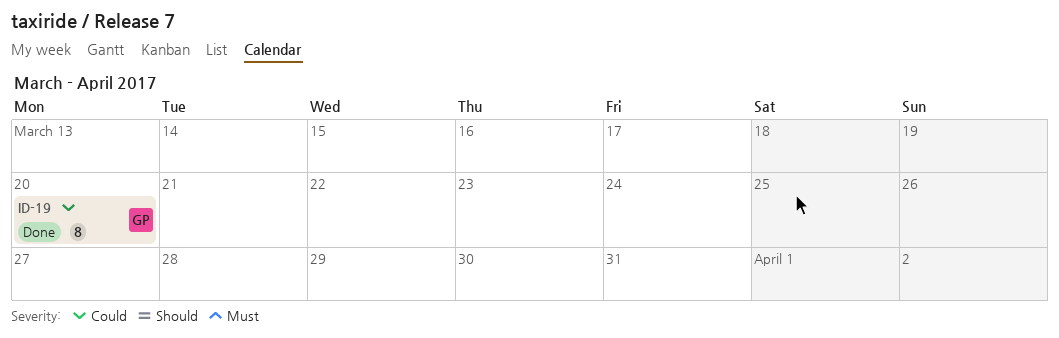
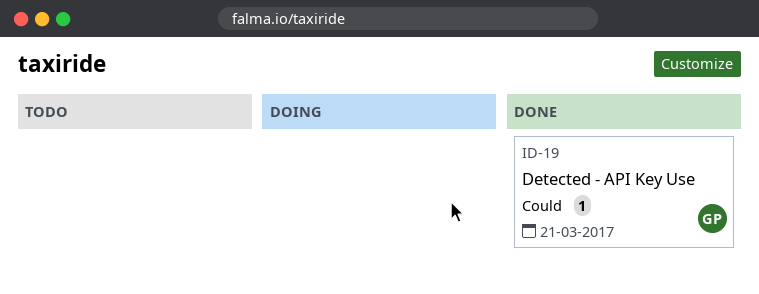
ID-19, estimate: 8 -> 1
ID-19, due: Mar 20 -> Mar 21

